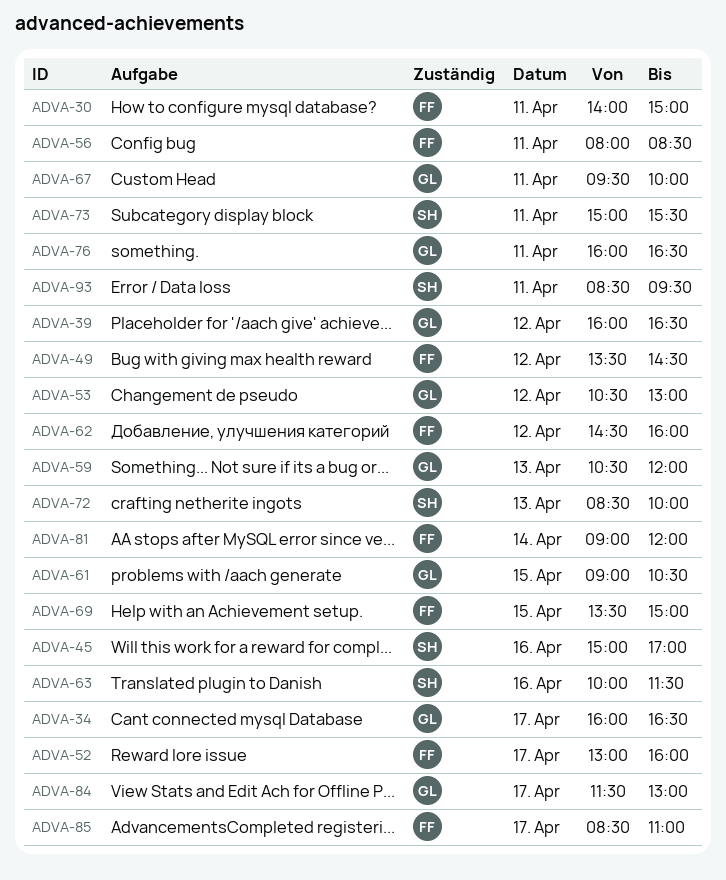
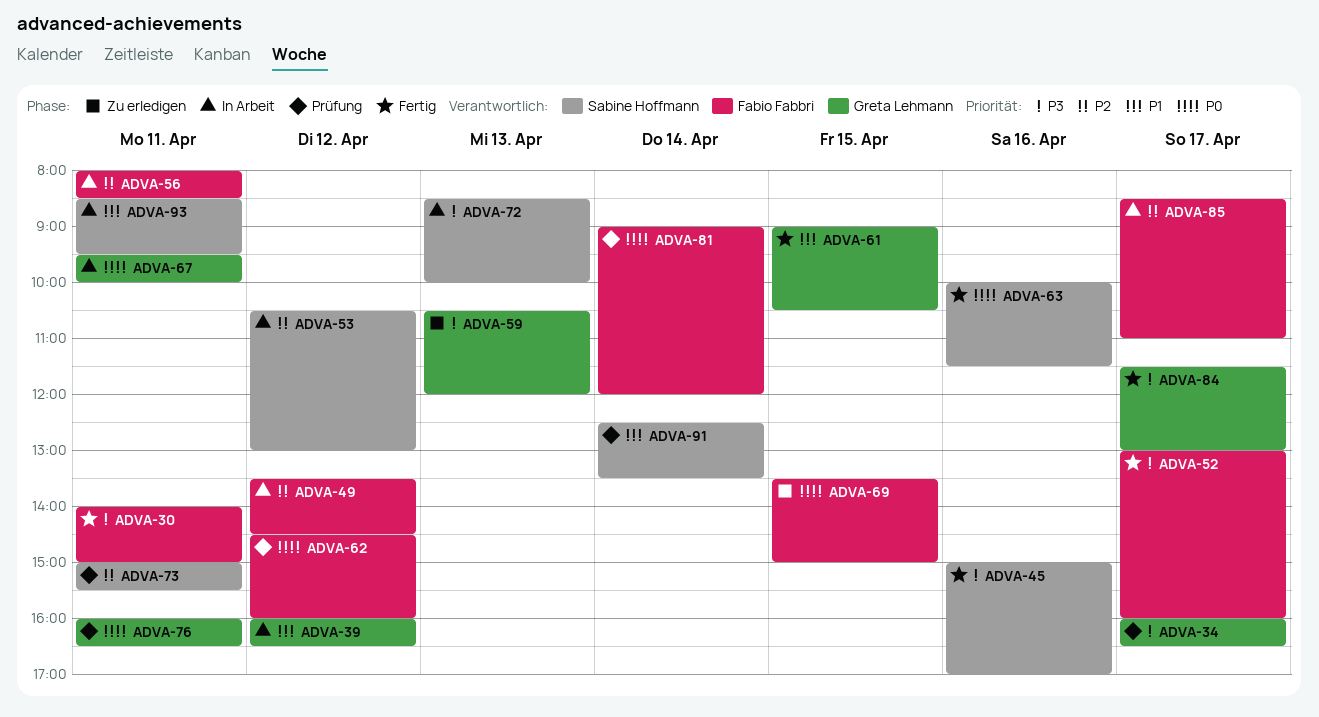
ADVA-53, owner: Greta Lehmann -> Sabine Hoffmann
ADVA-91: none -> present

